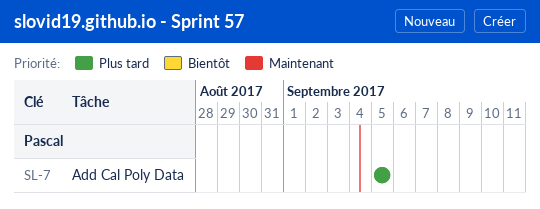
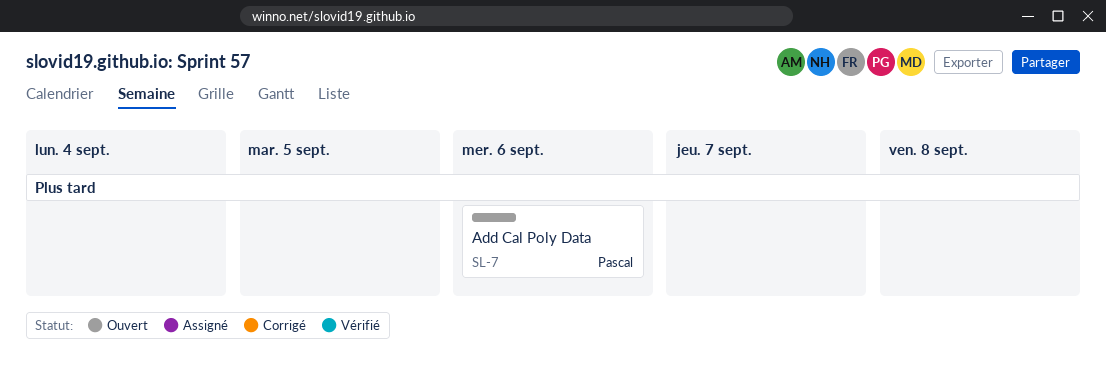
SL-7, due: Sep 5 -> Sep 6

